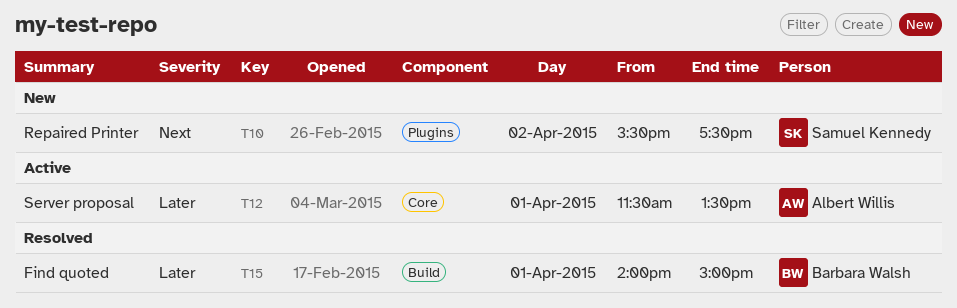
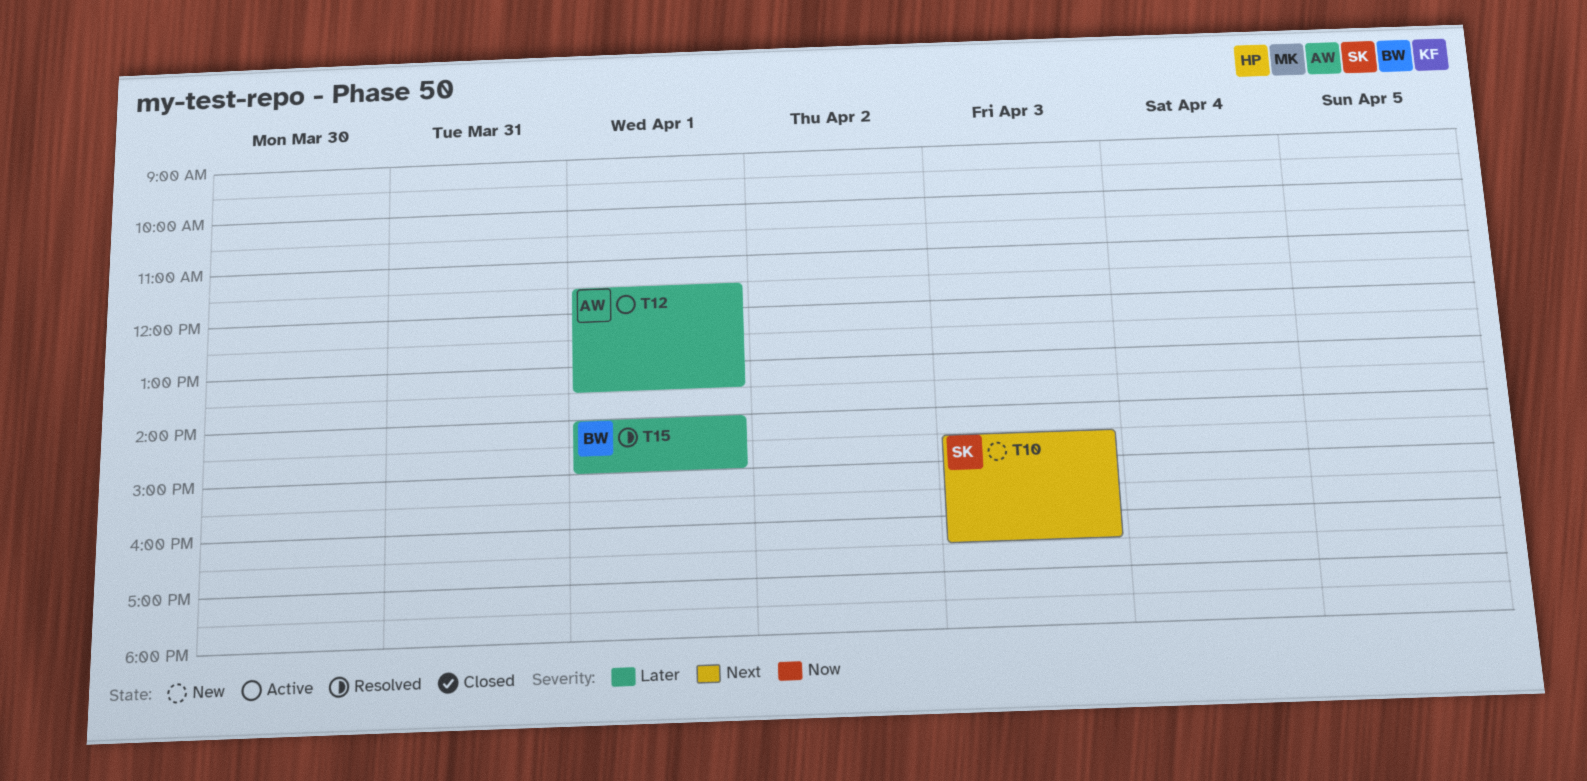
T10, day: Apr 2 -> Apr 3
T10, begins: 15:30 -> 14:30
T10, ends: 17:30 -> 16:30

